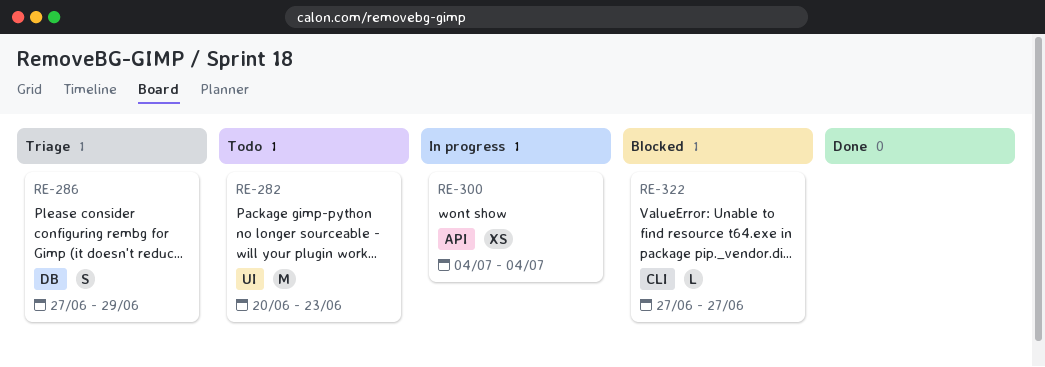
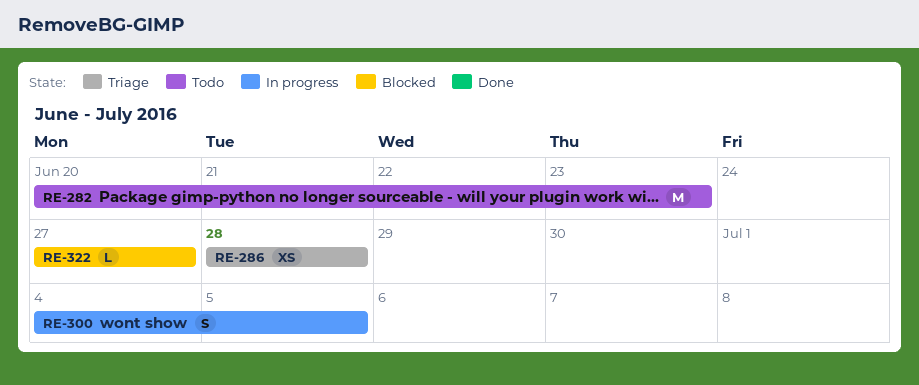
RE-286, estimate: S -> XS
RE-286, start: Jun 27 -> Jun 28
RE-286, due: Jun 29 -> Jun 28
RE-300, estimate: XS -> S
RE-300, due: Jul 4 -> Jul 5

